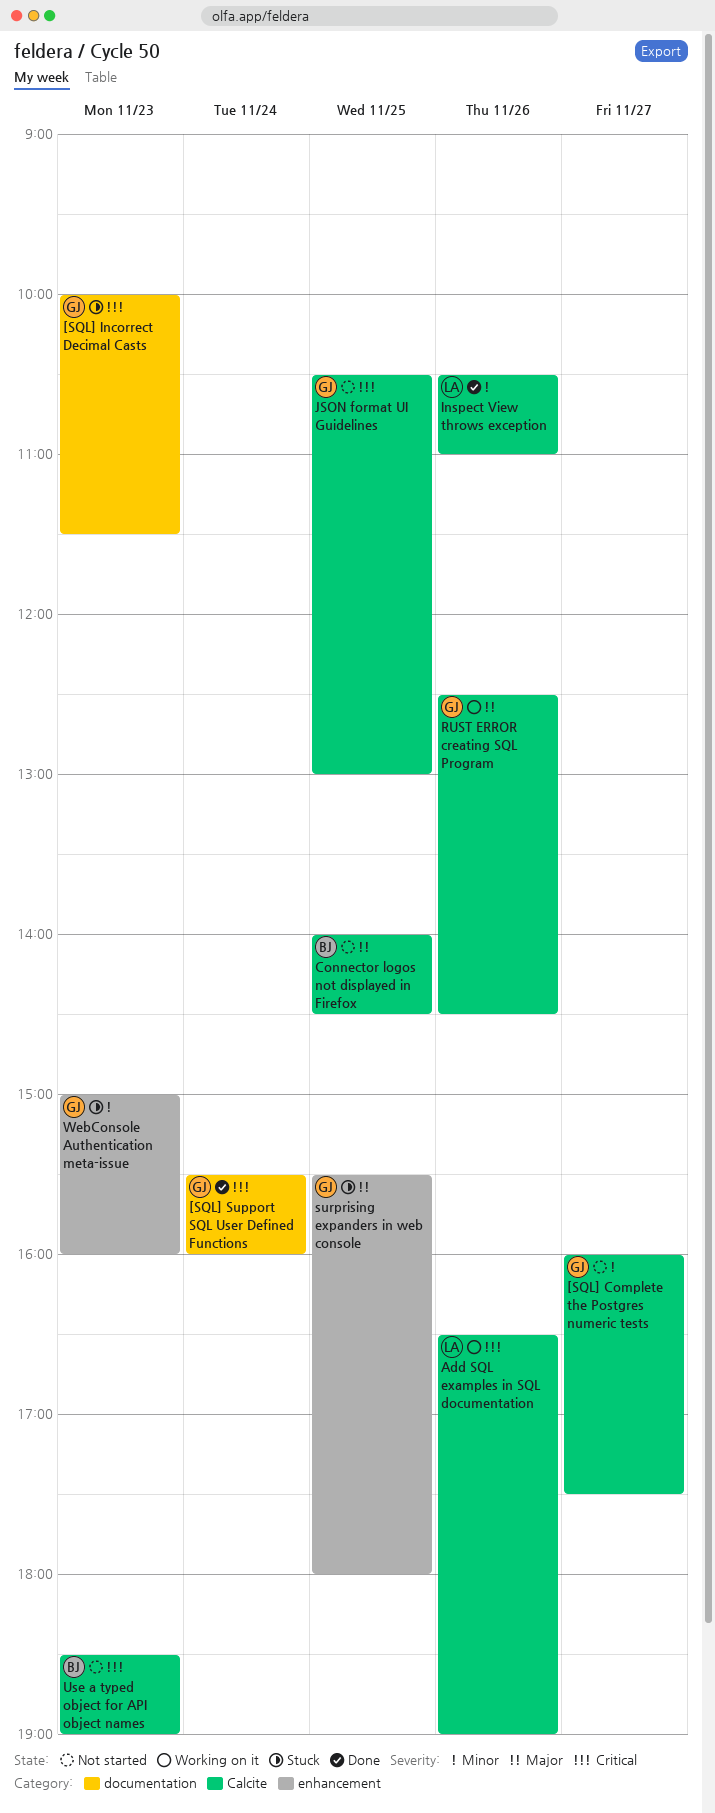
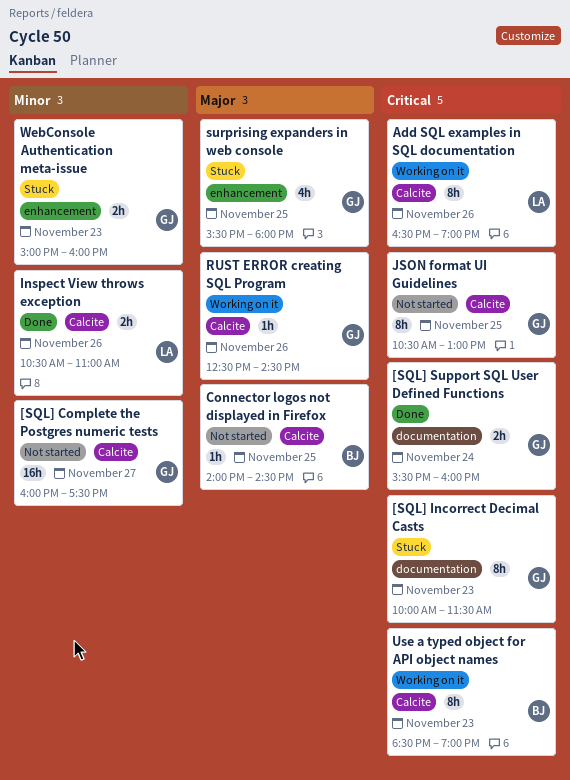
Use a typed object for API object names, status: Not started -> Working on it

